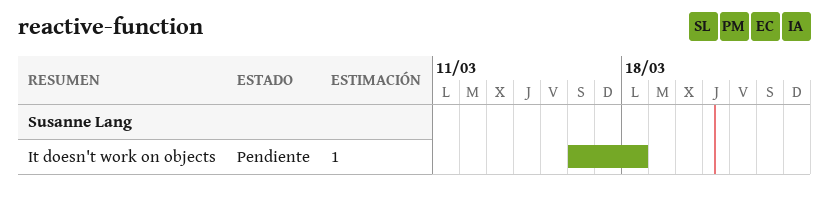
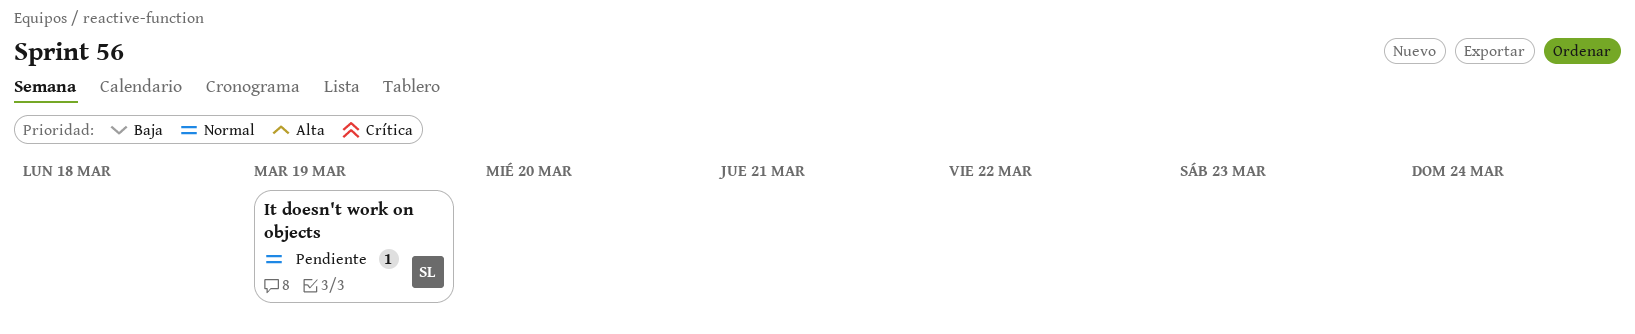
It doesn't work on objects, due: Mar 18 -> Mar 19

